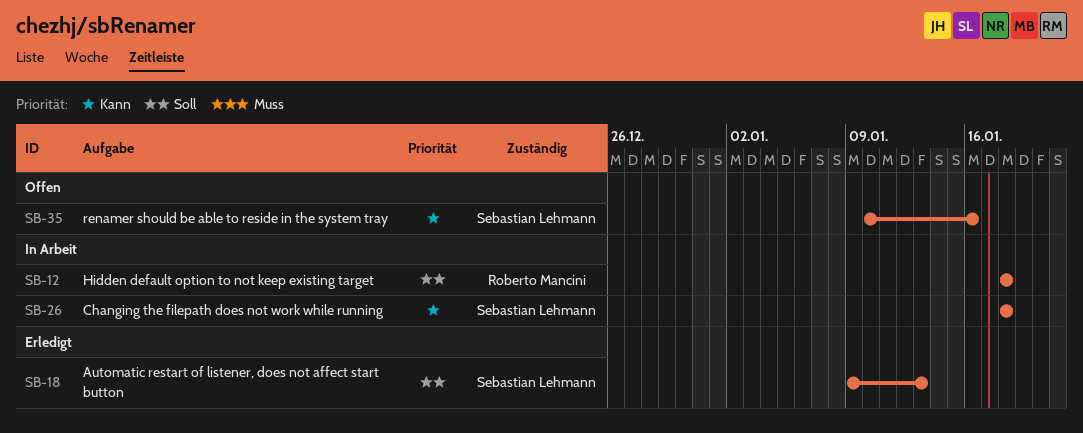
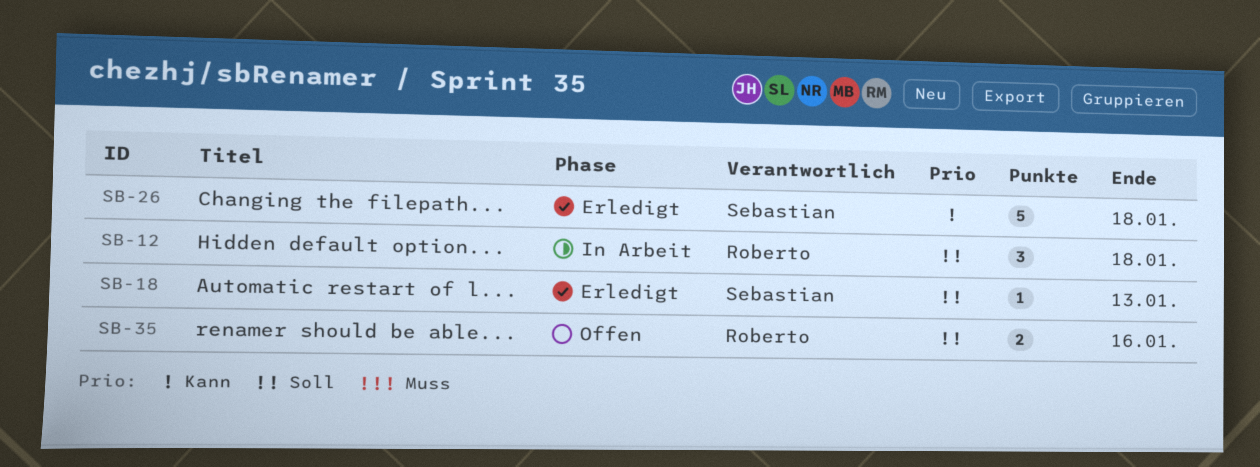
SB-26, status: In Arbeit -> Erledigt
SB-35, owner: Sebastian Lehmann -> Roberto Mancini
SB-35, priority: Kann -> Soll

